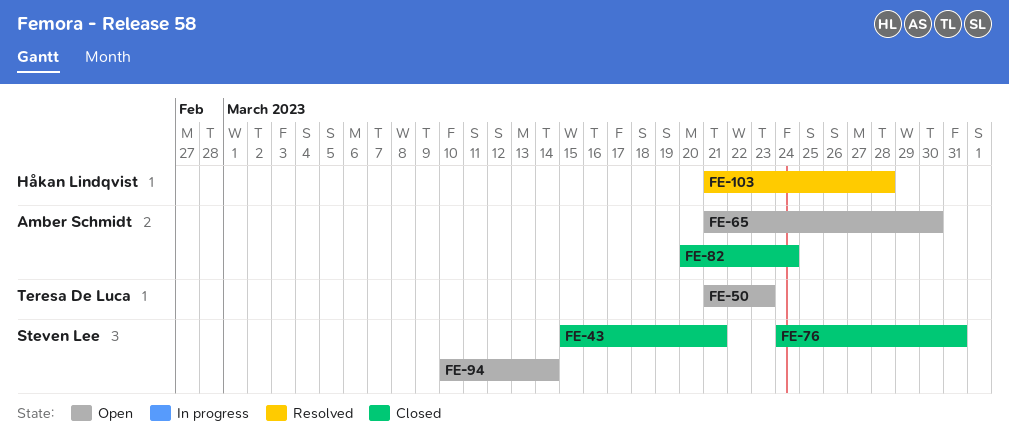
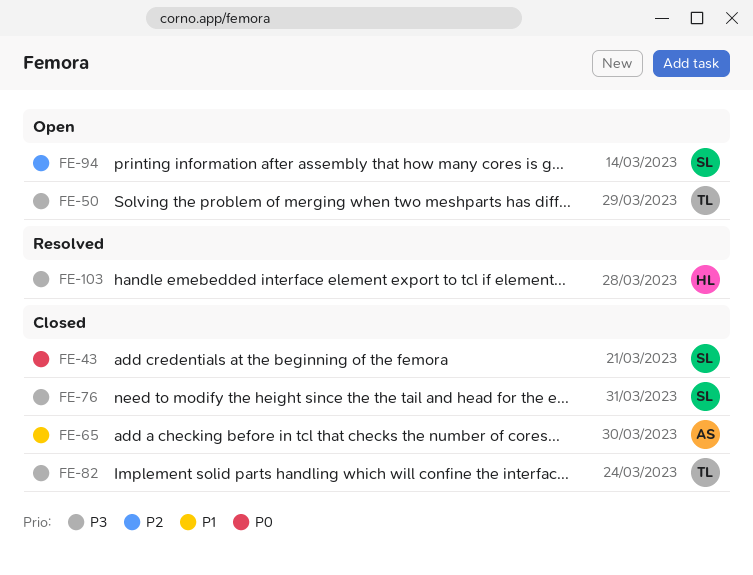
FE-50, due: Mar 23 -> Mar 29
FE-65, status: Open -> Closed
FE-82, owner: Amber Schmidt -> Teresa De Luca

